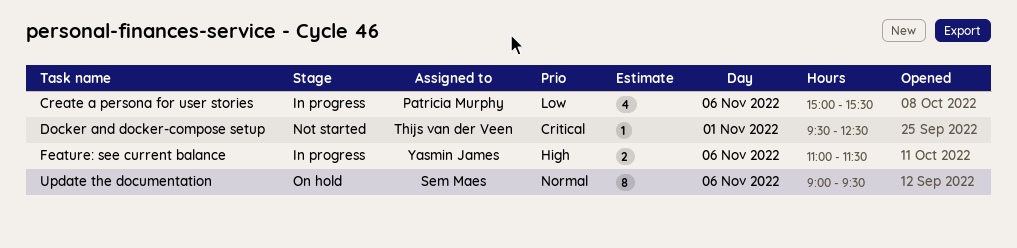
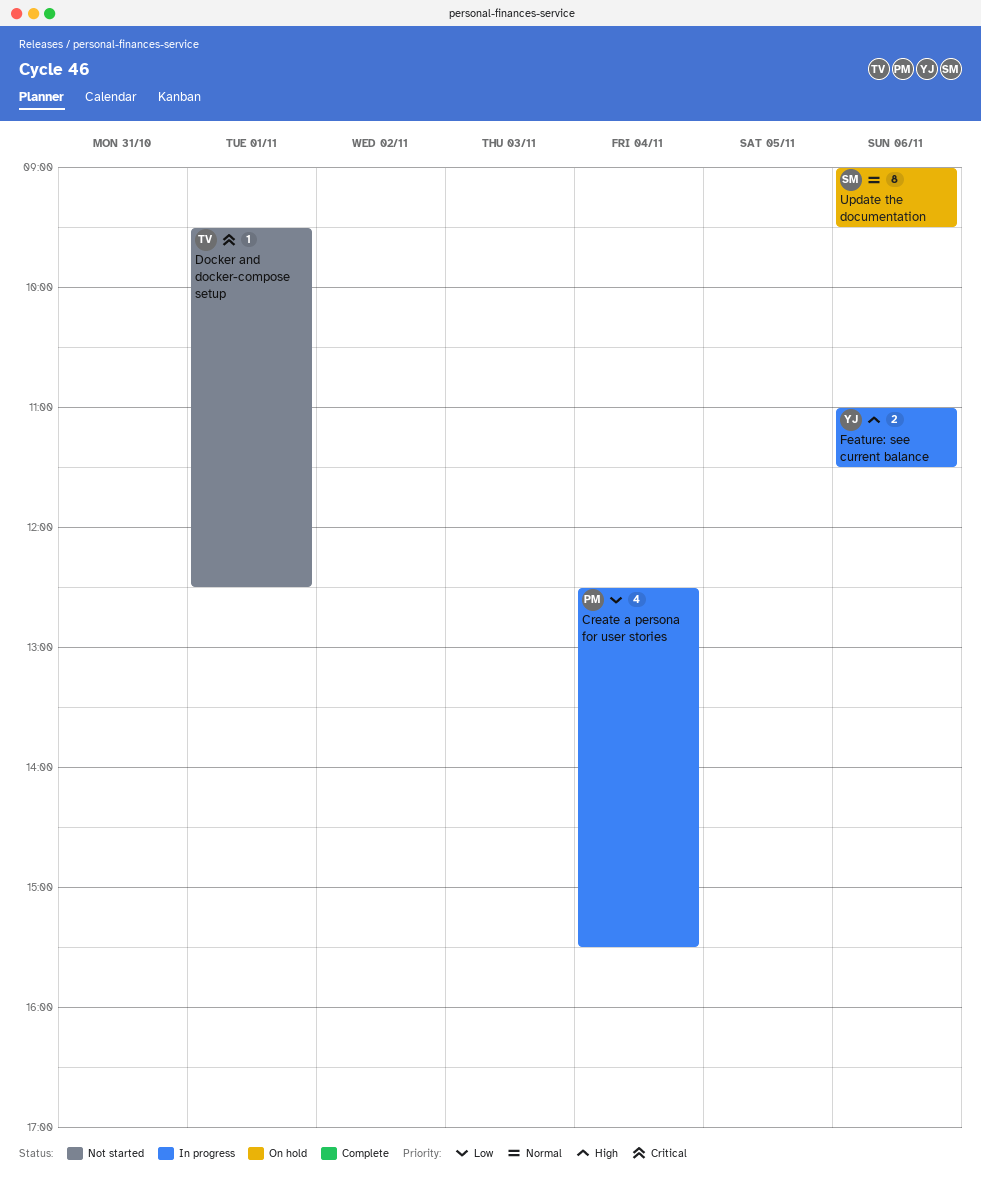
Create a persona for user stories, day: Nov 6 -> Nov 4
Create a persona for user stories, begins: 15:00 -> 12:30

